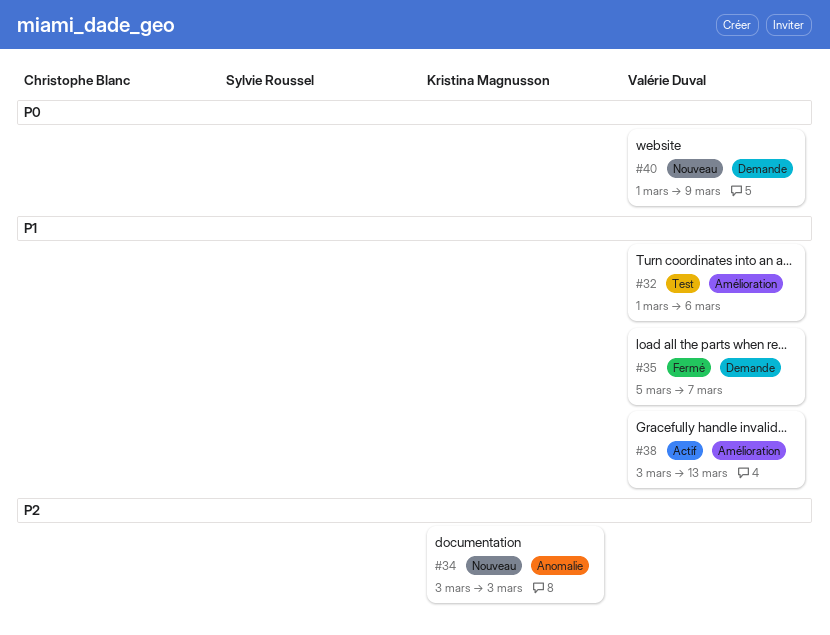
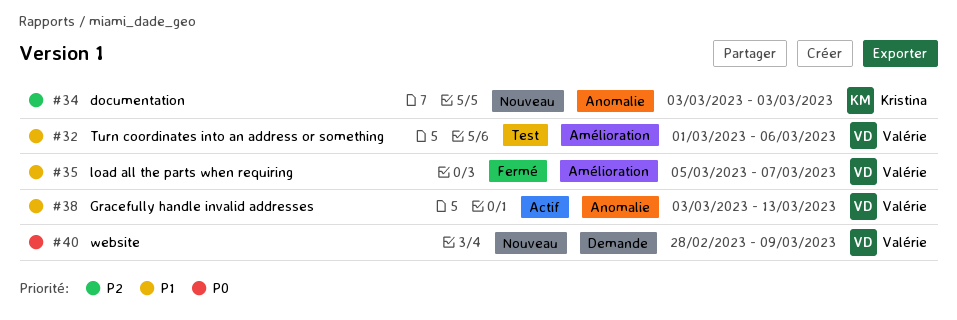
#35, label: Demande -> Amélioration
#38, label: Amélioration -> Anomalie
#40, start: Mar 1 -> Feb 28

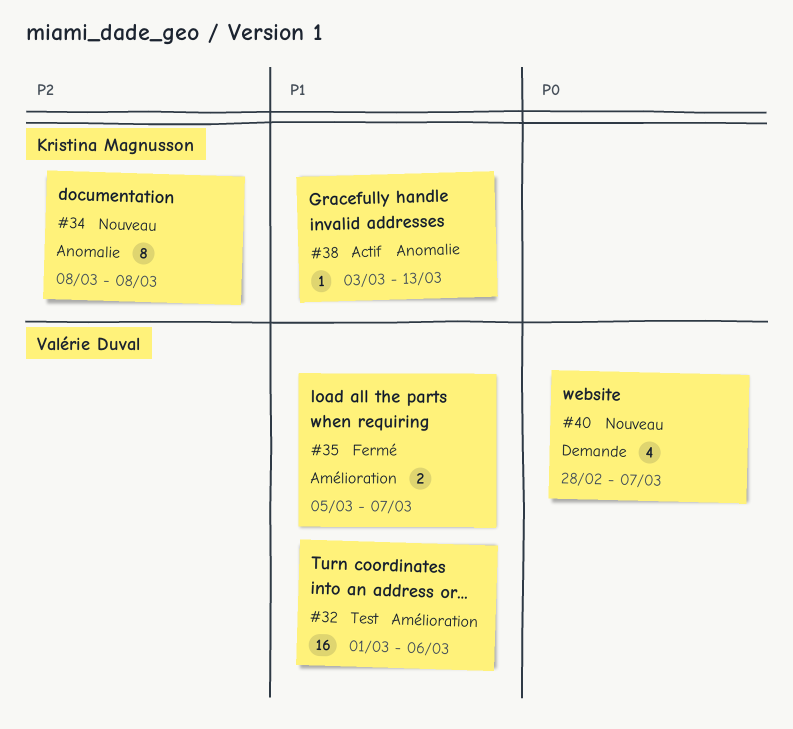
#34, start: Mar 3 -> Mar 8
#34, due: Mar 3 -> Mar 8
#38, owner: Valérie Duval -> Kristina Magnusson
#40, due: Mar 9 -> Mar 7

